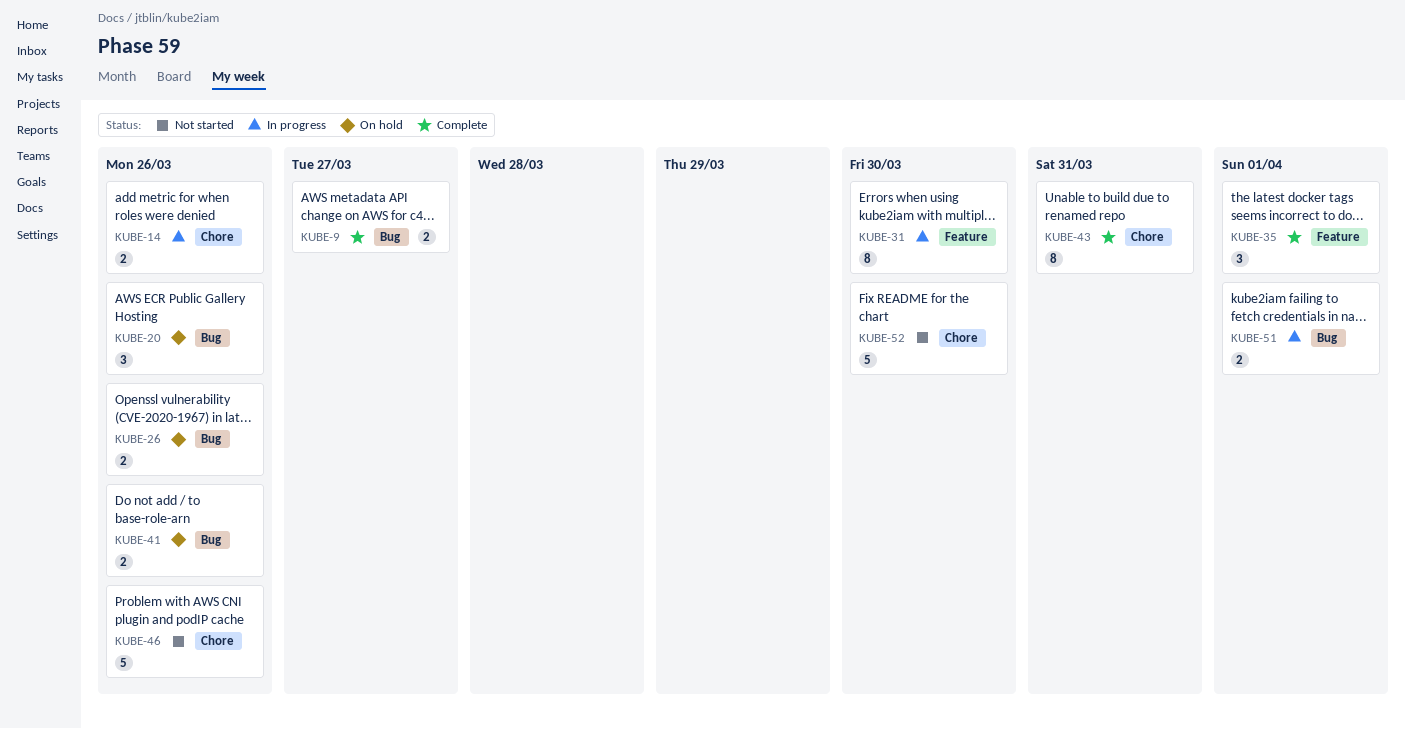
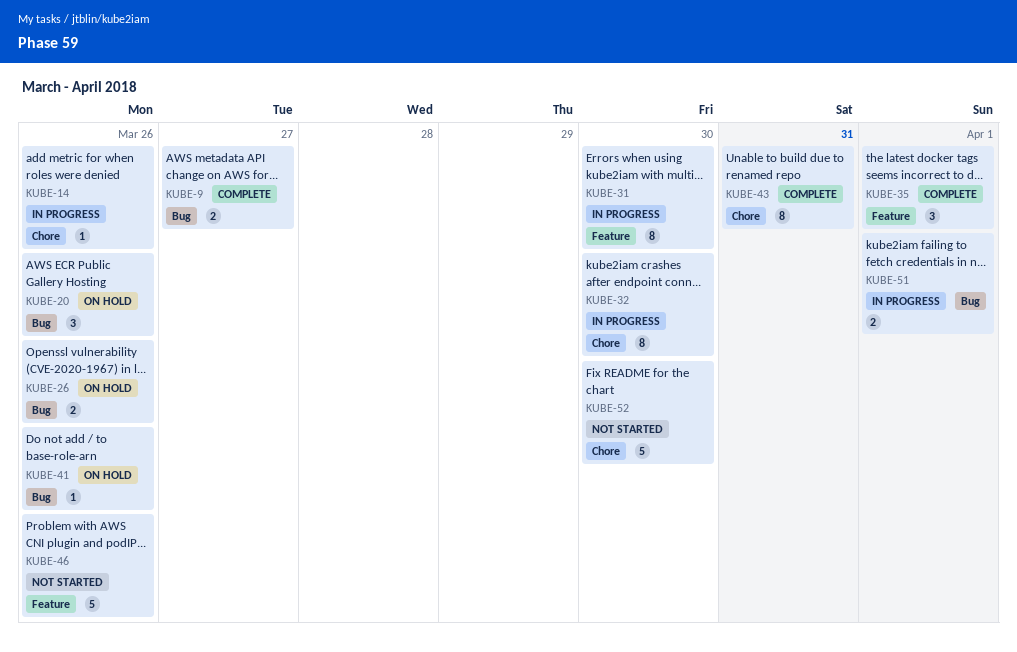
KUBE-14, estimate: 2 -> 1
KUBE-32: none -> present
KUBE-41, estimate: 2 -> 1
KUBE-46, label: Chore -> Feature

